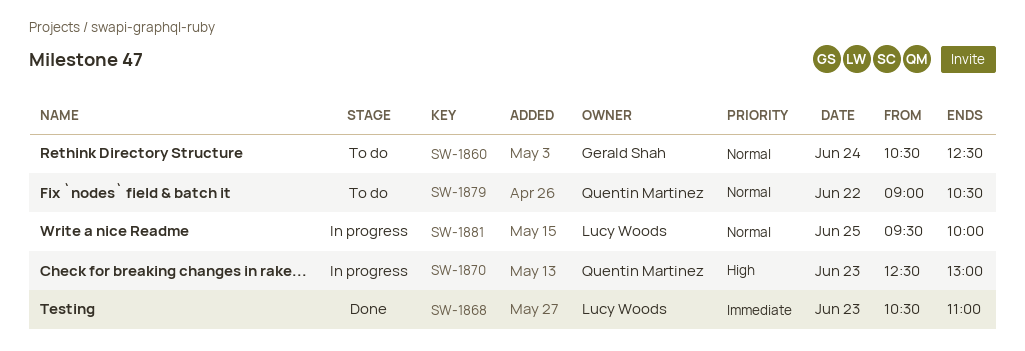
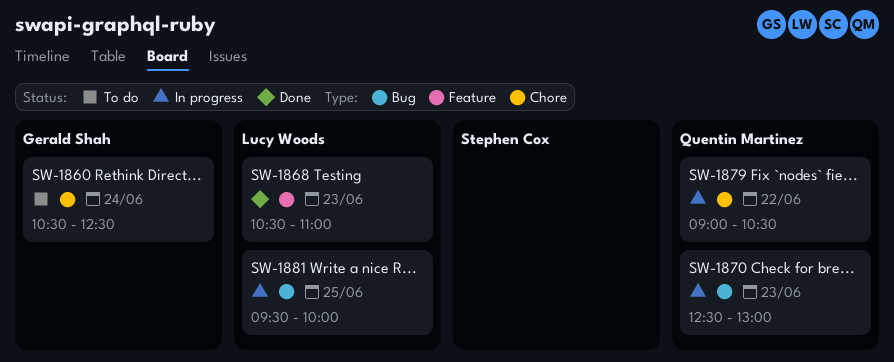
SW-1879, status: To do -> In progress

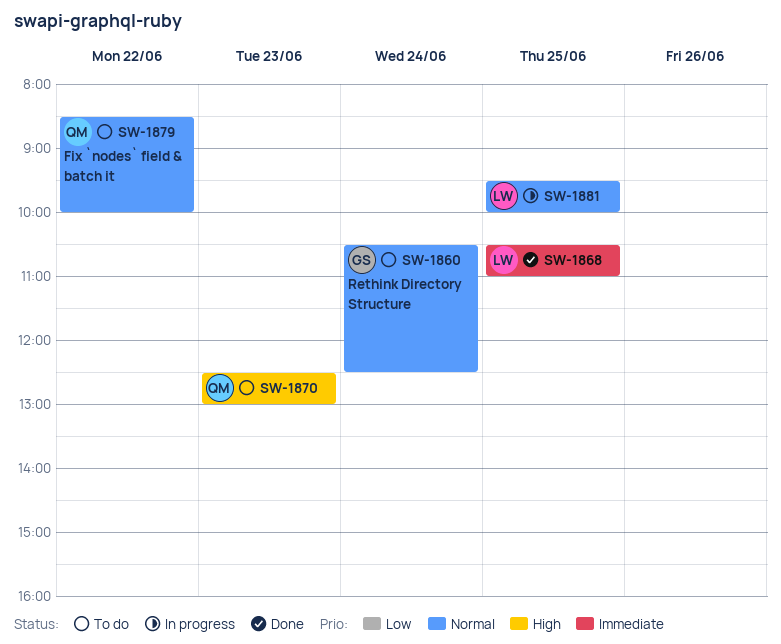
SW-1868, day: Jun 23 -> Jun 25
SW-1870, status: In progress -> To do
SW-1879, status: In progress -> To do
SW-1879, begins: 09:00 -> 08:30
SW-1879, ends: 10:30 -> 10:00

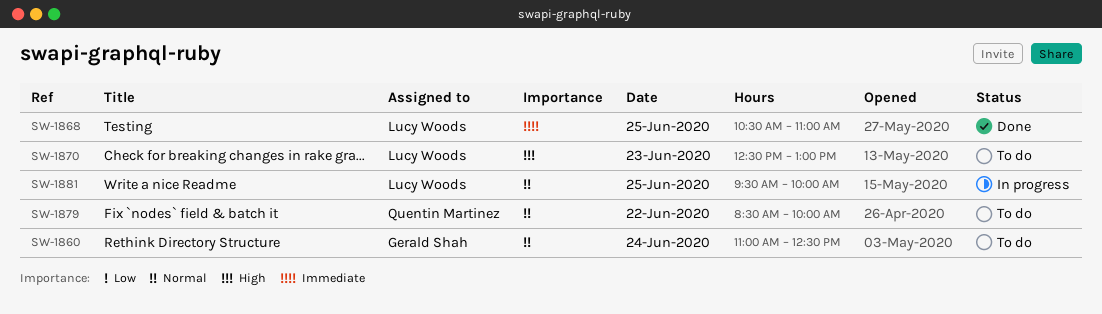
SW-1860, begins: 10:30 -> 11:00
SW-1870, owner: Quentin Martinez -> Lucy Woods

